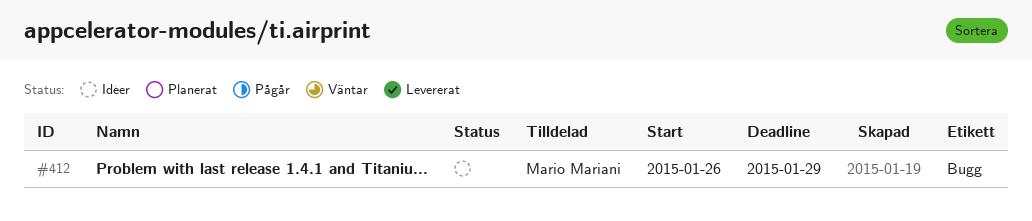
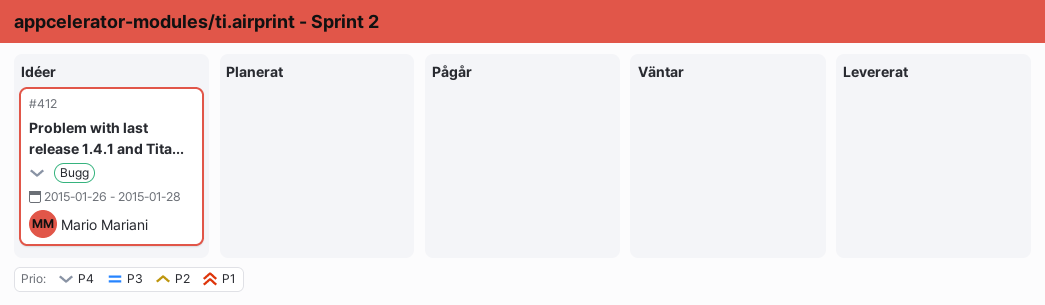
#412, due: Jan 29 -> Jan 28

